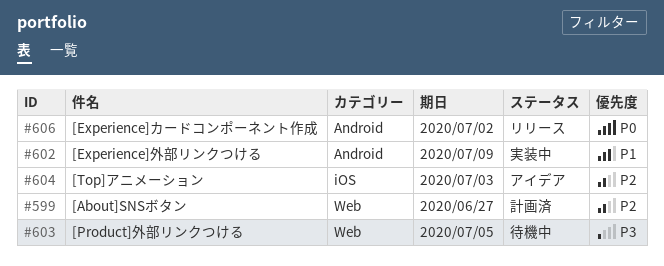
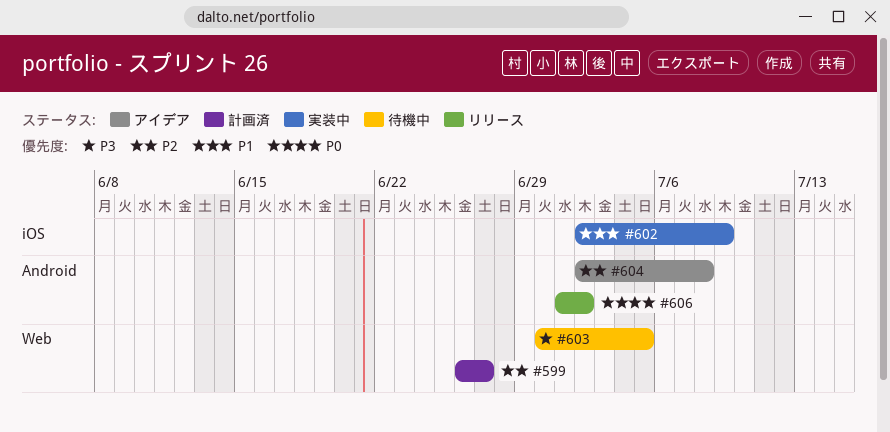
#602, label: Android -> iOS
#604, label: iOS -> Android
#604, due: Jul 3 -> Jul 8

